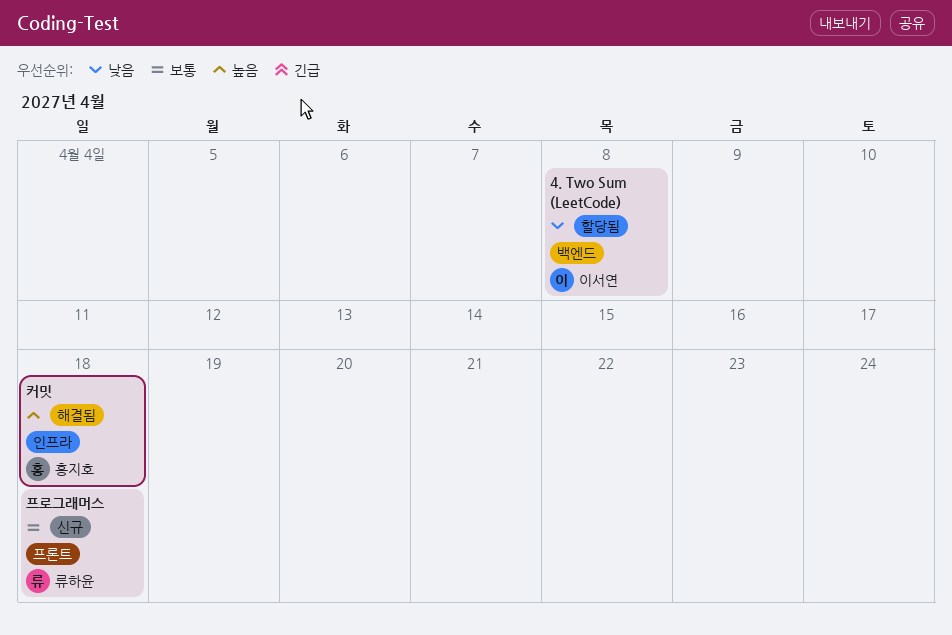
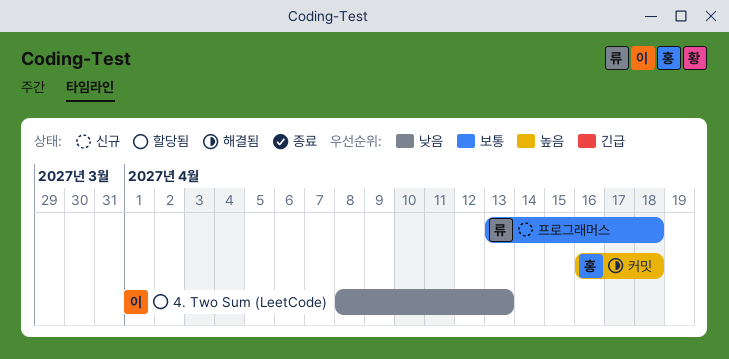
4. Two Sum (LeetCode), due: Apr 8 -> Apr 13

